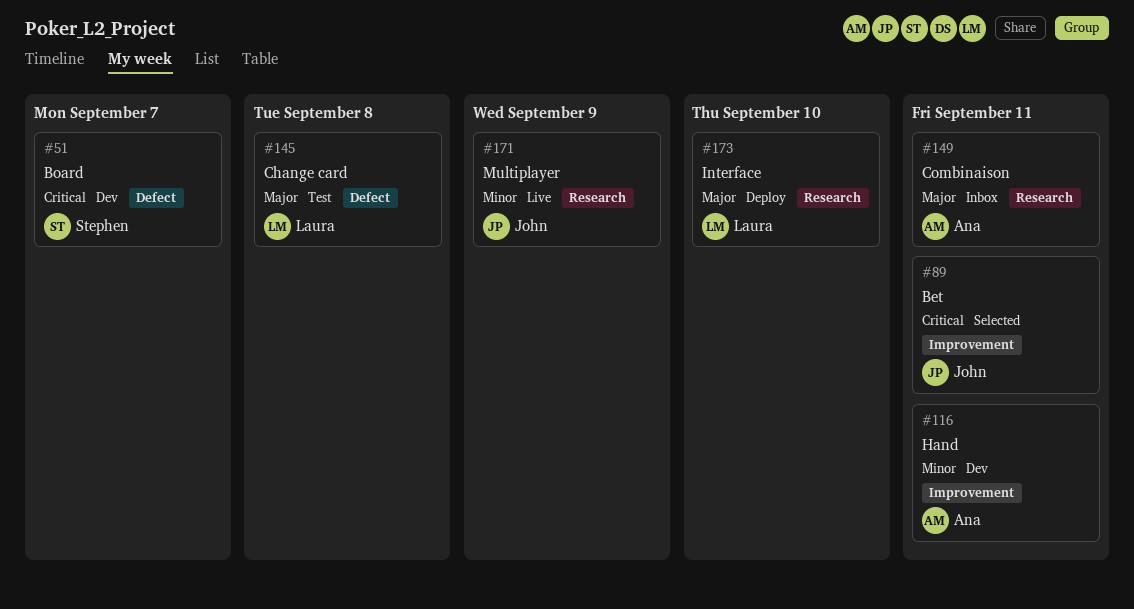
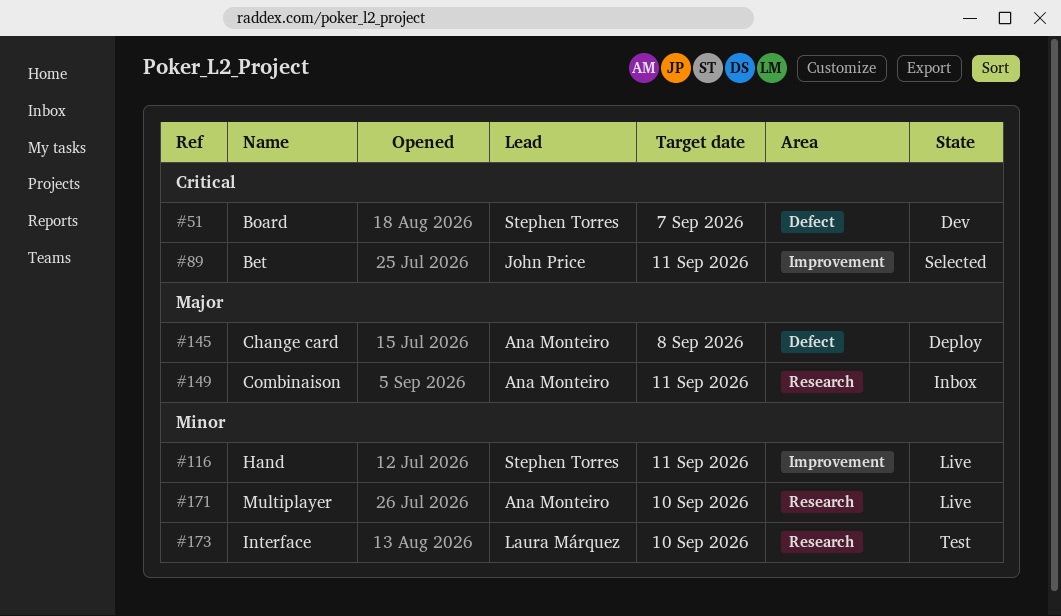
#116, status: Dev -> Live
#116, owner: Ana Monteiro -> Stephen Torres
#145, status: Test -> Deploy
#145, owner: Laura Márquez -> Ana Monteiro
#171, owner: John Price -> Ana Monteiro
#171, due: Sep 9 -> Sep 10
#173, status: Deploy -> Test
#173, priority: Major -> Minor

